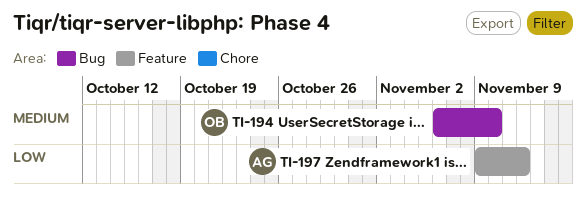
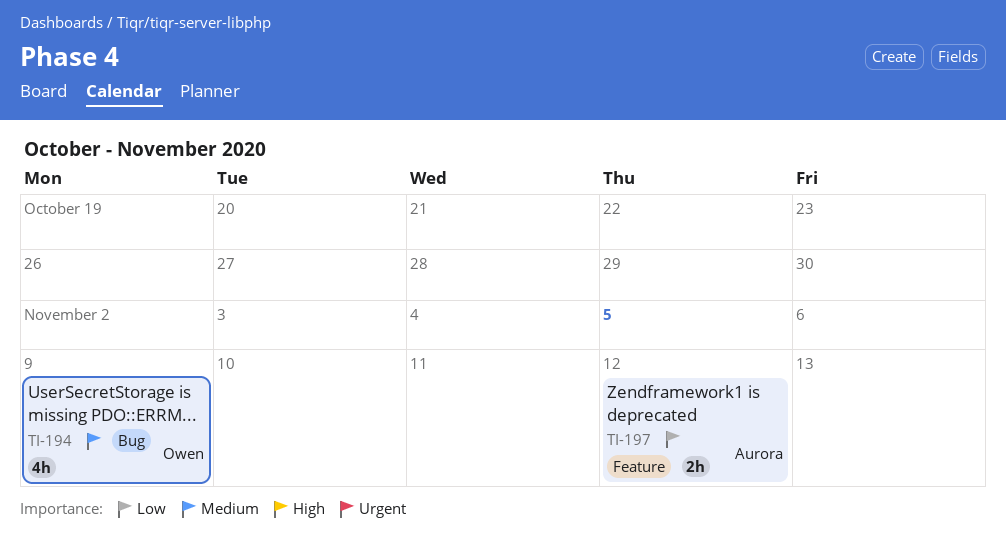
TI-194, due: Nov 10 -> Nov 9

